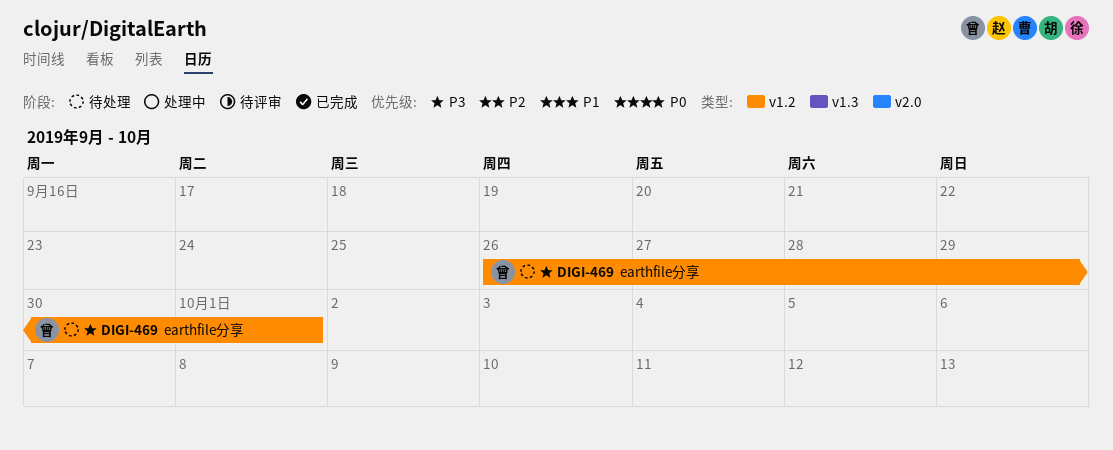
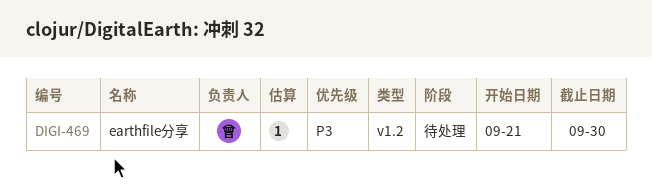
DIGI-469, start: Sep 26 -> Sep 21
DIGI-469, due: Oct 1 -> Sep 30

